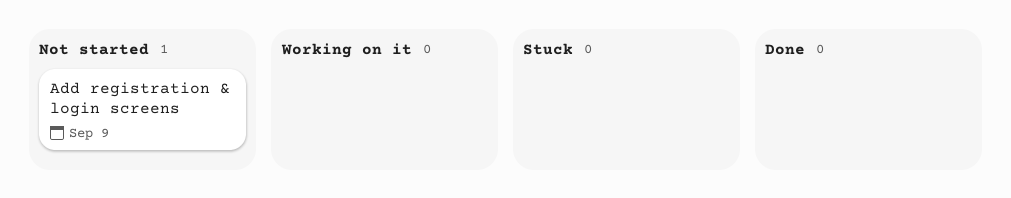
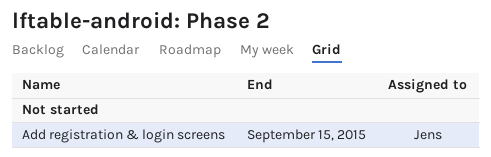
Add registration & login screens, due: Sep 9 -> Sep 15

